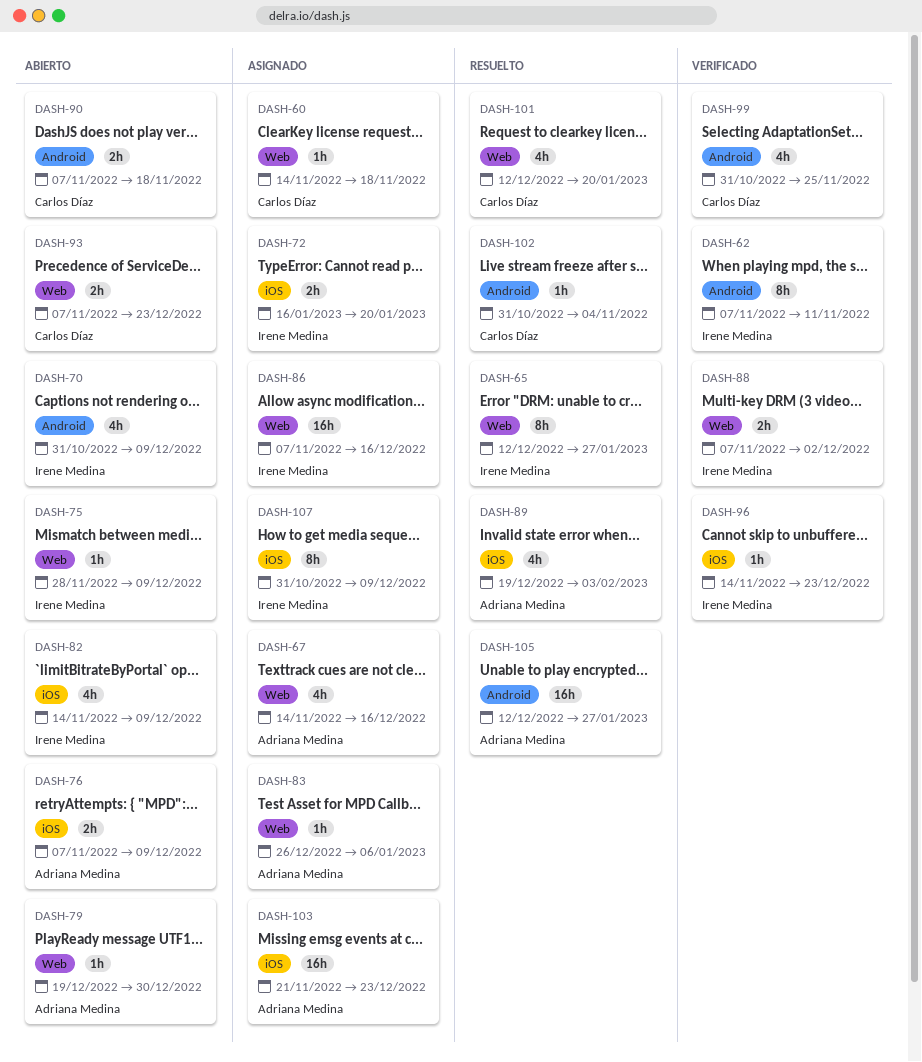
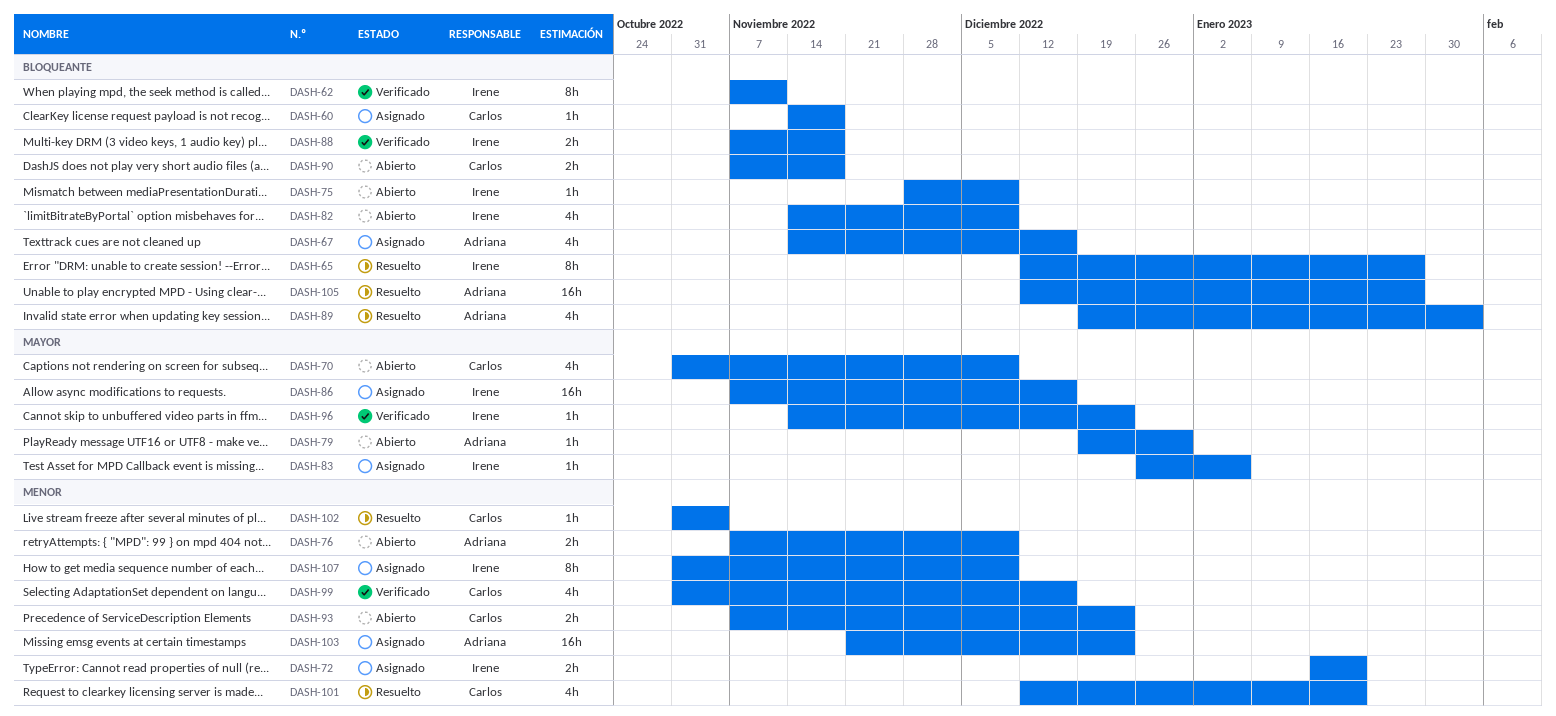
DASH-70, owner: Irene Medina -> Carlos Díaz
DASH-83, owner: Adriana Medina -> Irene Medina
DASH-88, due: Dec 2 -> Nov 18
DASH-99, due: Nov 25 -> Dec 16

